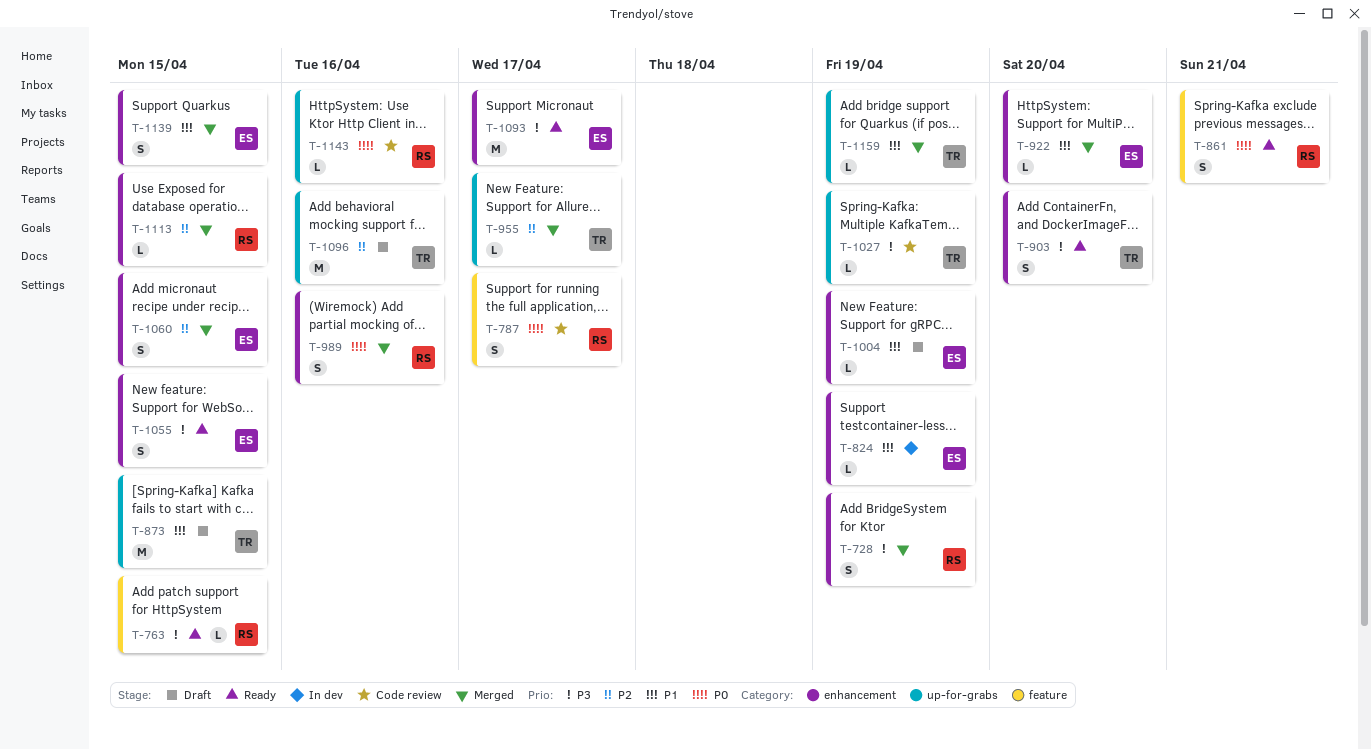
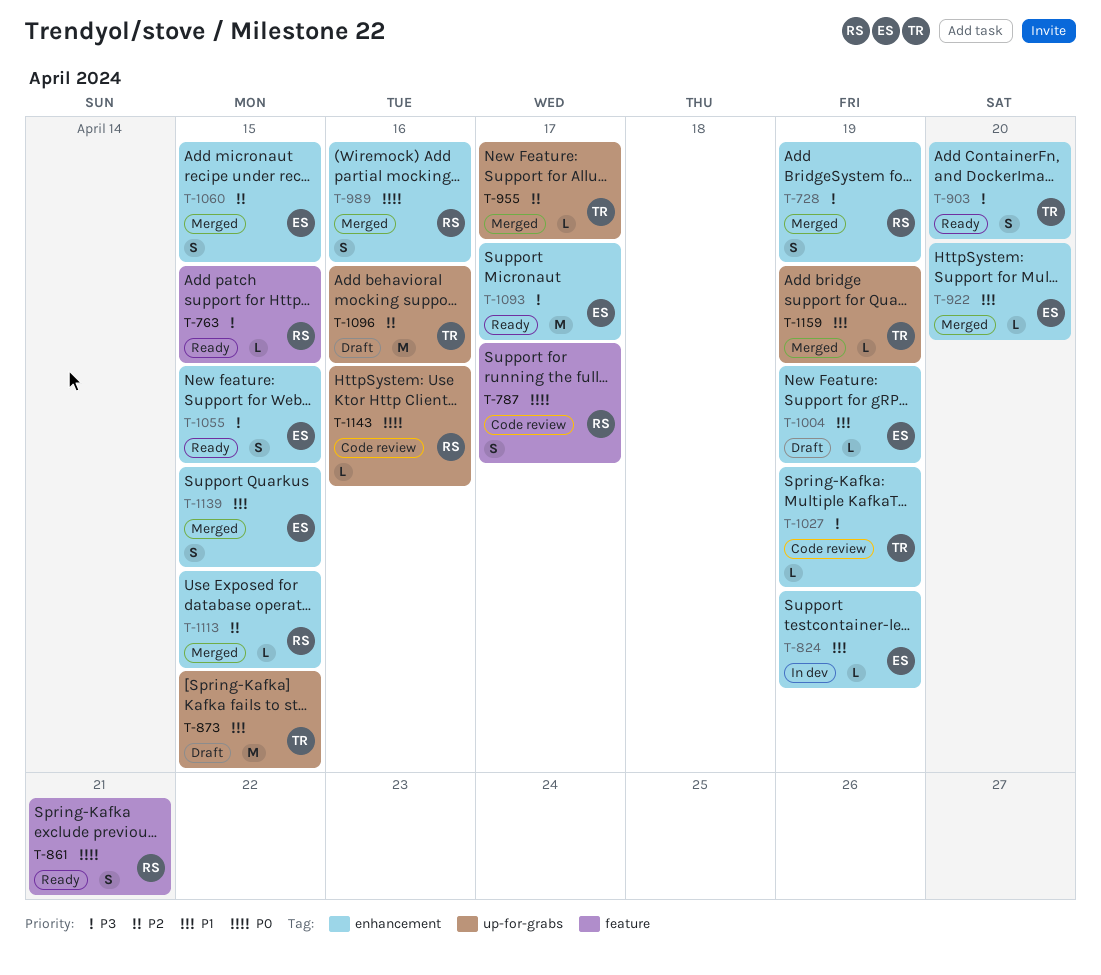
T-1027, label: up-for-grabs -> enhancement

